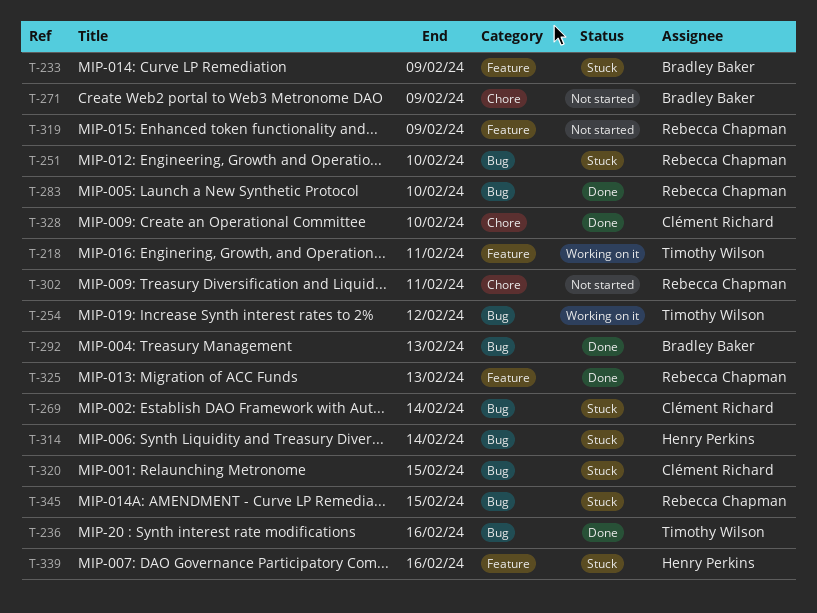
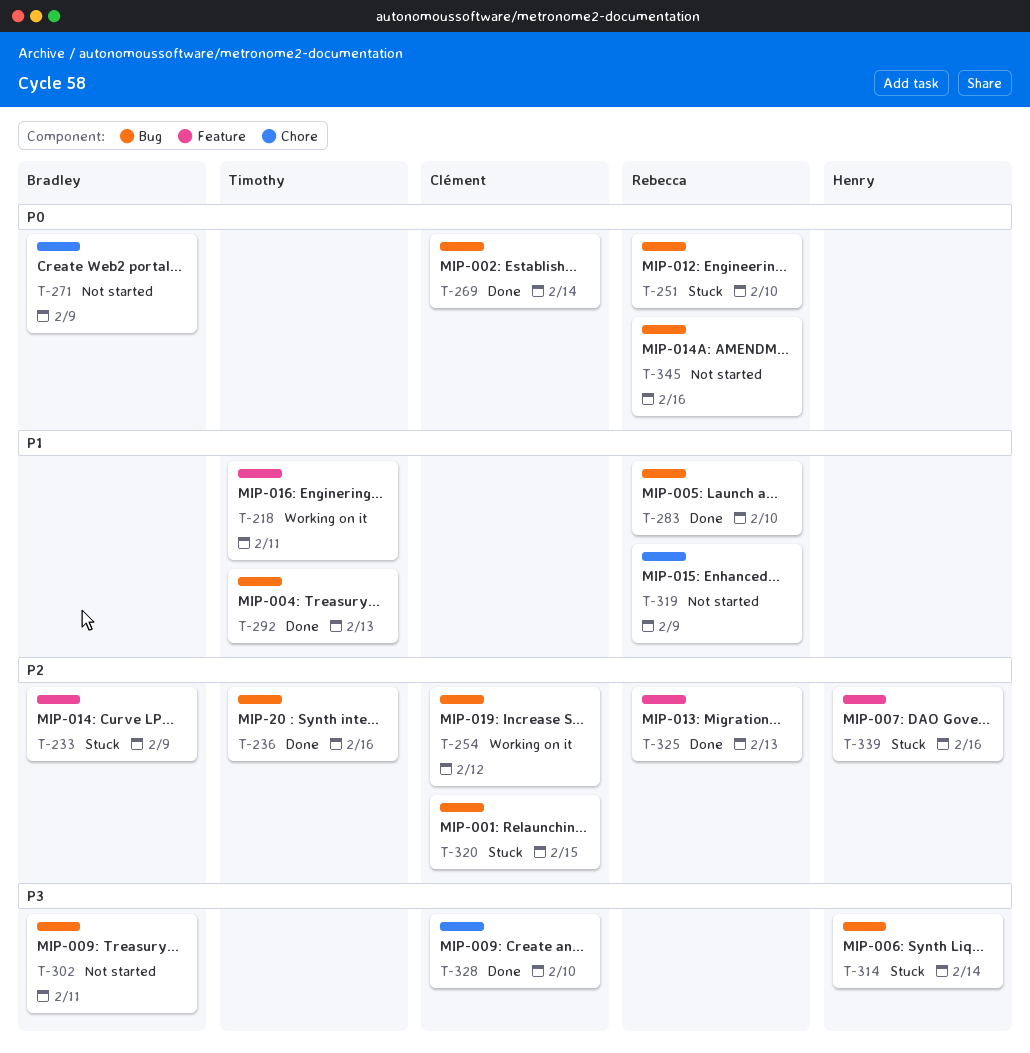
T-254, owner: Timothy Wilson -> Clément Richard
T-269, status: Stuck -> Done
T-292, owner: Bradley Baker -> Timothy Wilson
T-302, owner: Rebecca Chapman -> Bradley Baker
T-302, label: Chore -> Bug
T-319, label: Feature -> Chore
T-345, status: Stuck -> Not started
T-345, due: Feb 15 -> Feb 16

